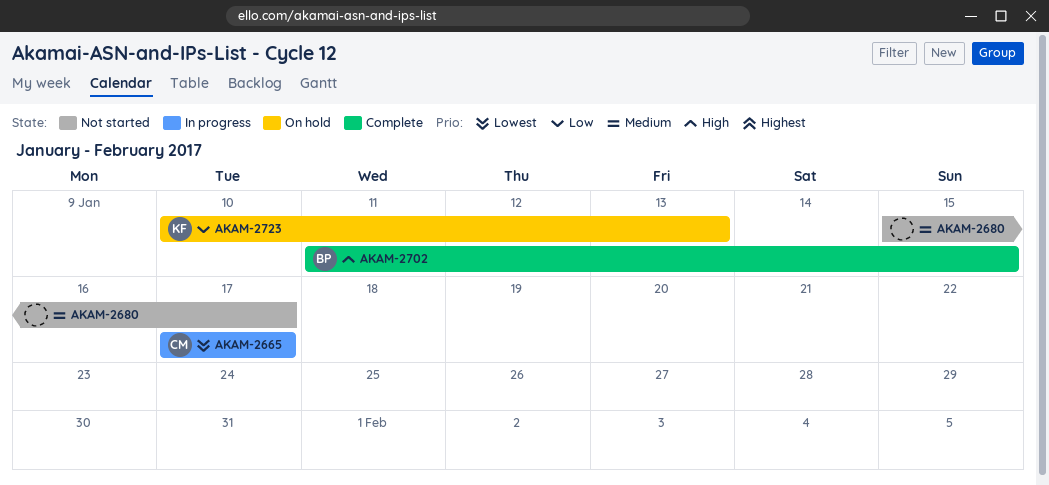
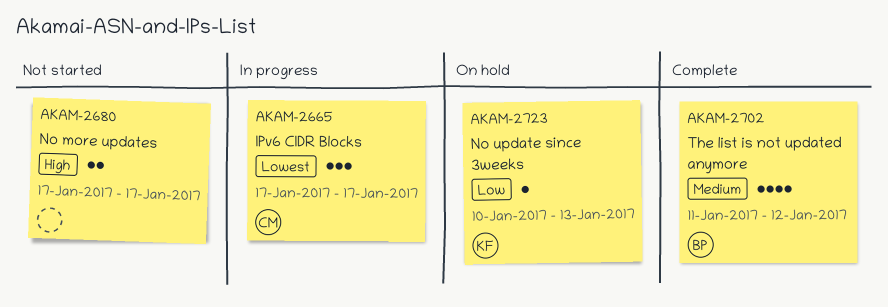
AKAM-2680, priority: Medium -> High
AKAM-2680, start: Jan 15 -> Jan 17
AKAM-2702, priority: High -> Medium
AKAM-2702, due: Jan 15 -> Jan 12

